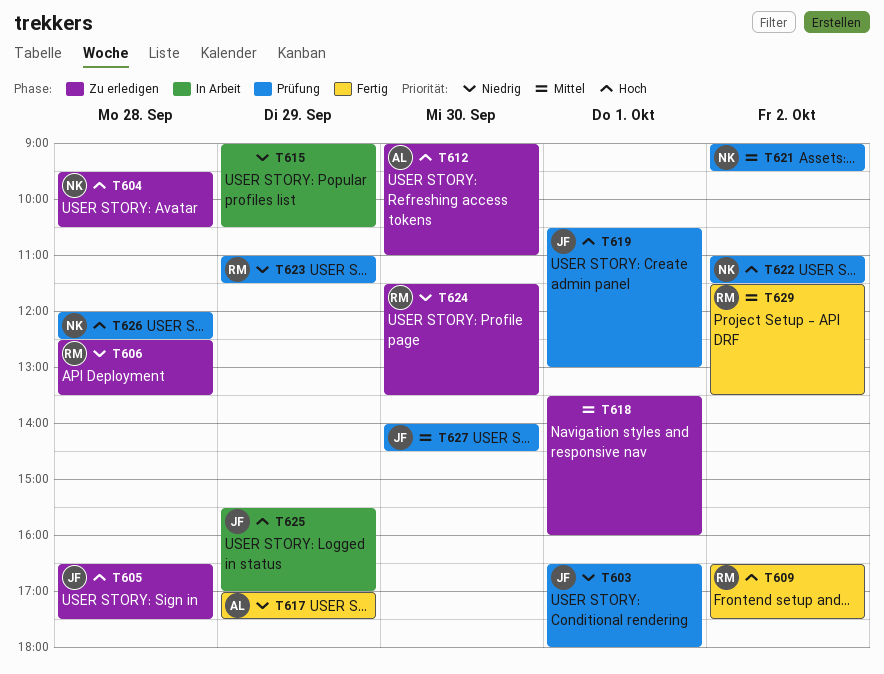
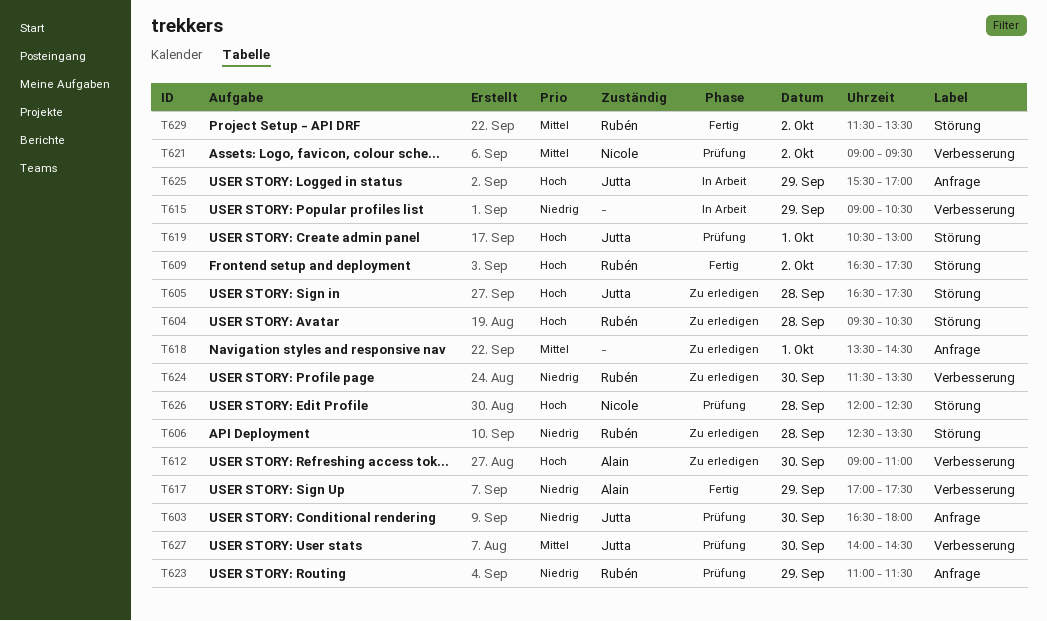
T603, day: Oct 1 -> Sep 30
T604, owner: Nicole -> Rubén
T618, ends: 16:00 -> 14:30
T622: present -> none

